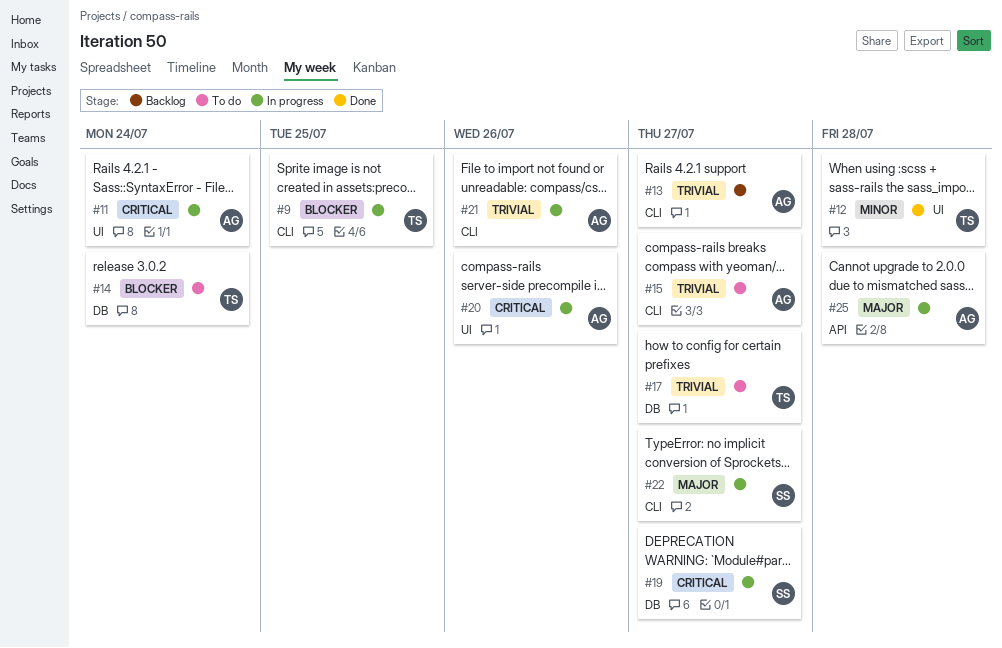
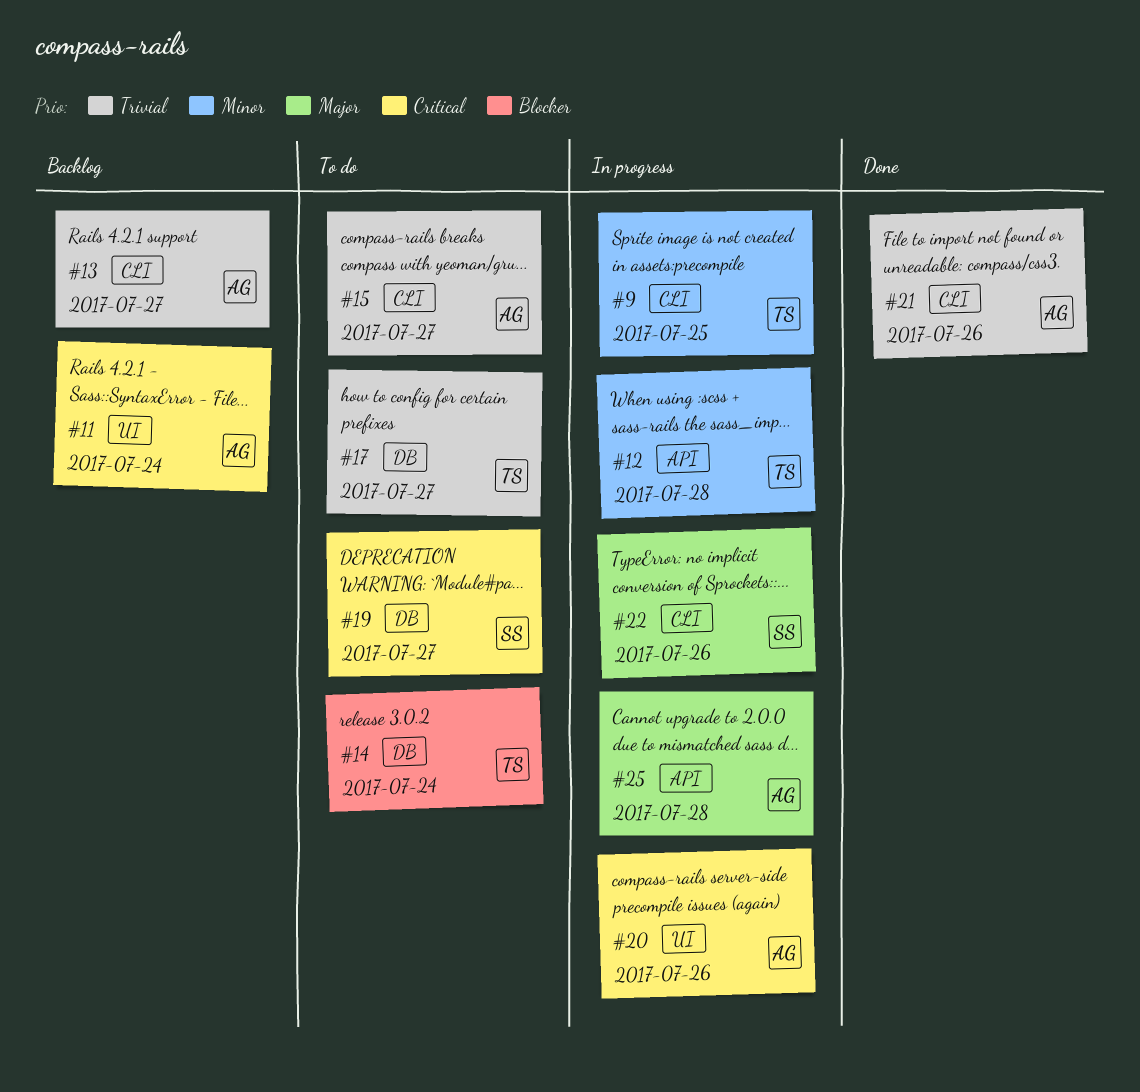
#9, priority: Blocker -> Minor
#11, status: In progress -> Backlog
#12, status: Done -> In progress
#12, label: UI -> API
#19, status: In progress -> To do
#21, status: In progress -> Done
#22, due: Jul 27 -> Jul 26

